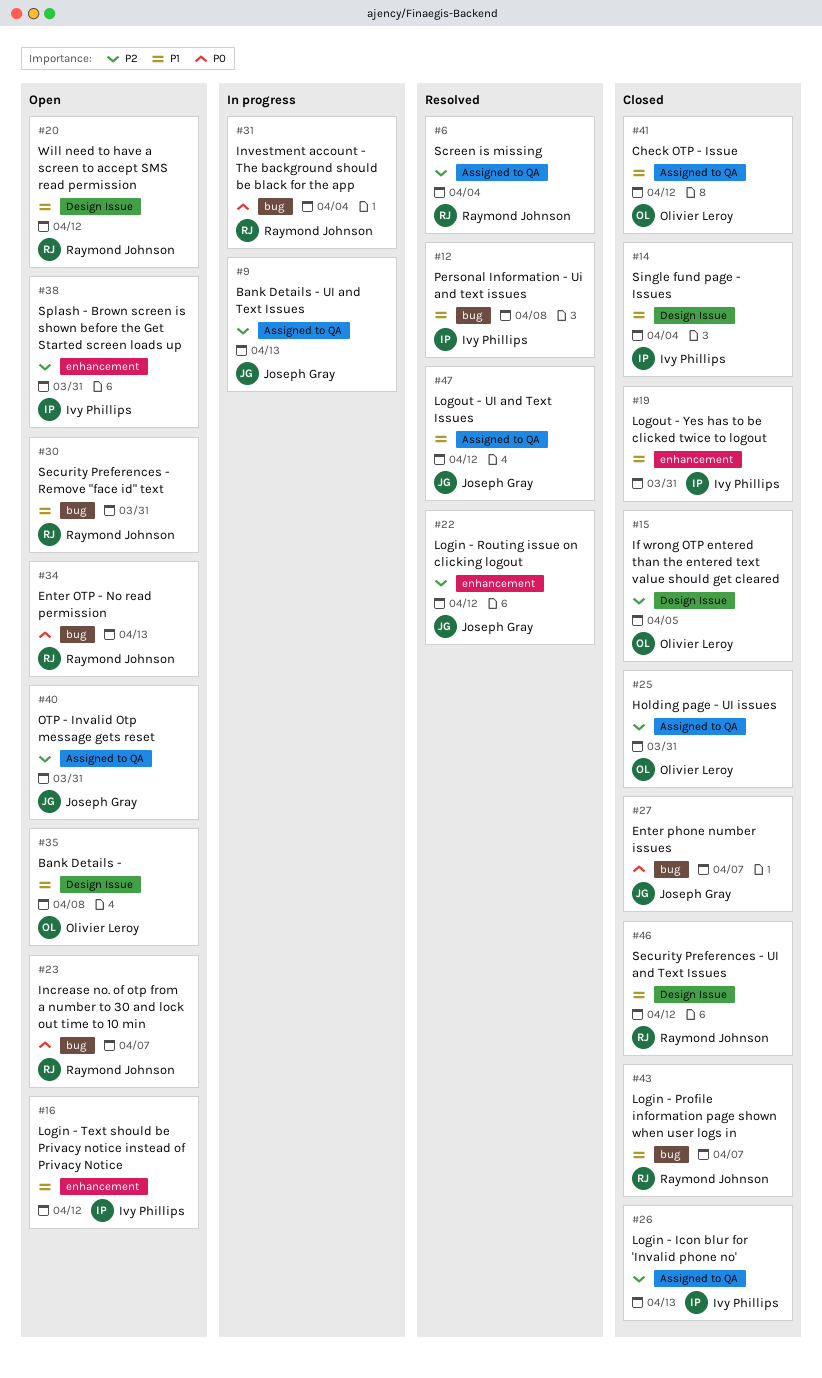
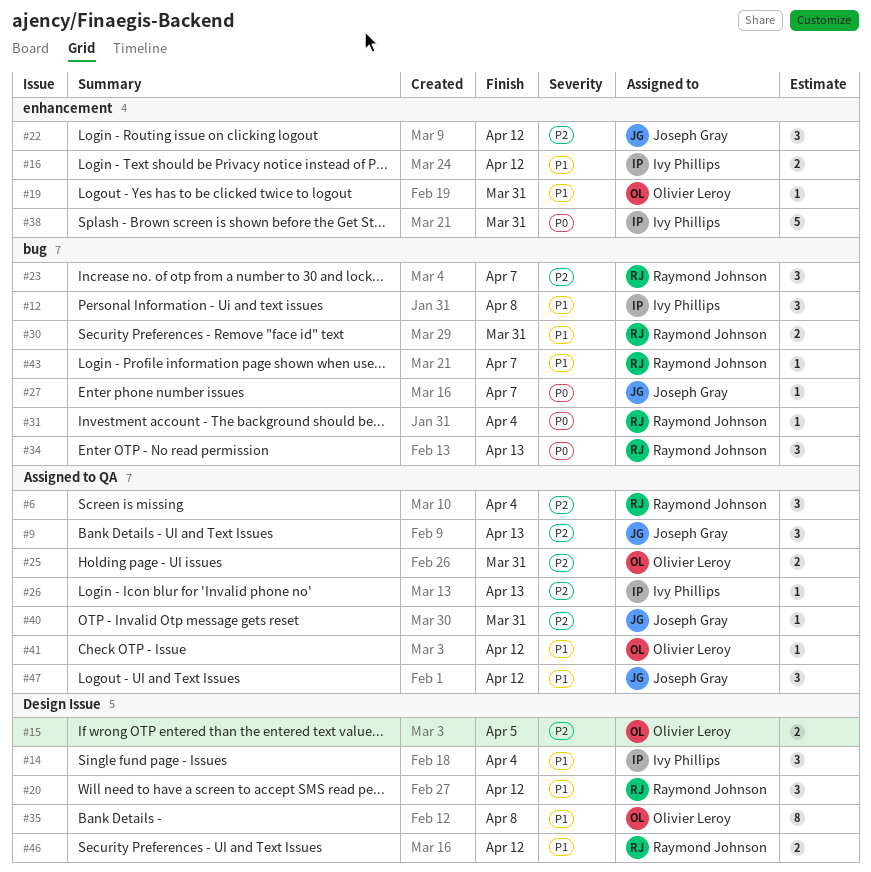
#19, owner: Ivy Phillips -> Olivier Leroy
#23, priority: P0 -> P2
#38, priority: P2 -> P0

